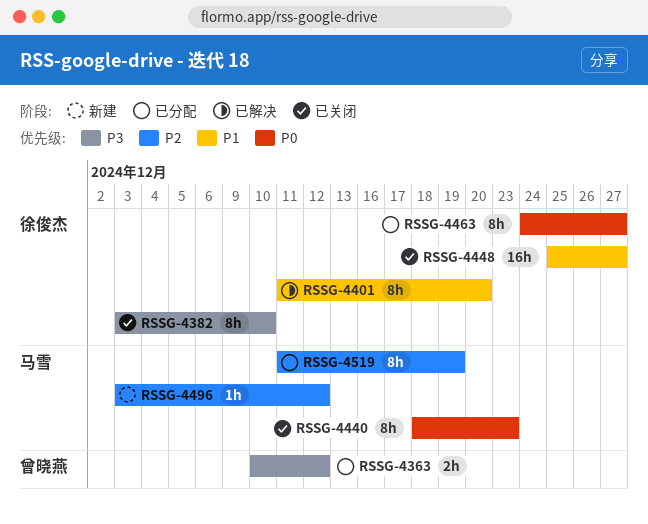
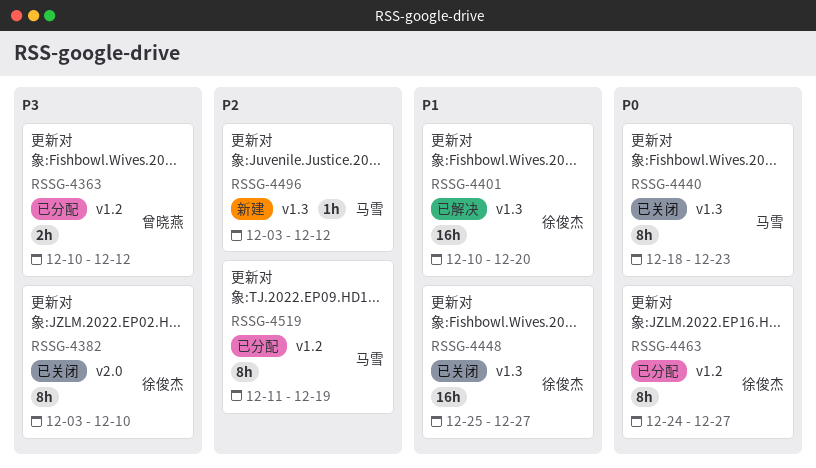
RSSG-4401, estimate: 8h -> 16h
RSSG-4401, start: Dec 11 -> Dec 10

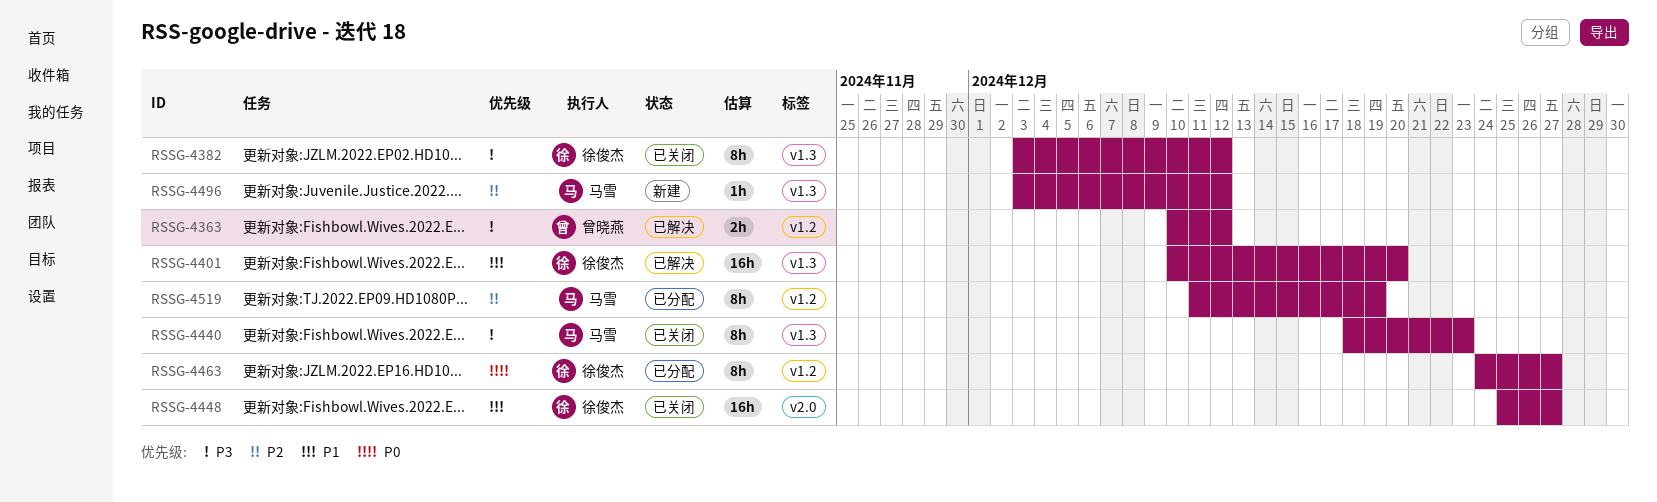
RSSG-4363, status: 已分配 -> 已解决
RSSG-4382, label: v2.0 -> v1.3
RSSG-4382, due: Dec 10 -> Dec 12
RSSG-4440, priority: P0 -> P3
RSSG-4448, label: v1.3 -> v2.0

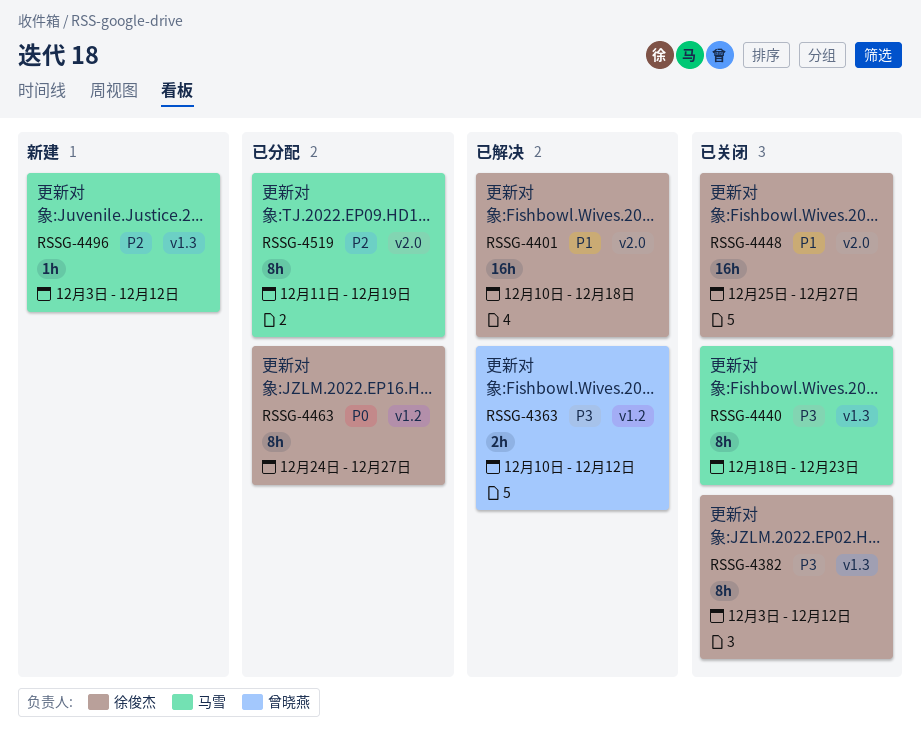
RSSG-4401, label: v1.3 -> v2.0
RSSG-4401, due: Dec 20 -> Dec 18
RSSG-4519, label: v1.2 -> v2.0

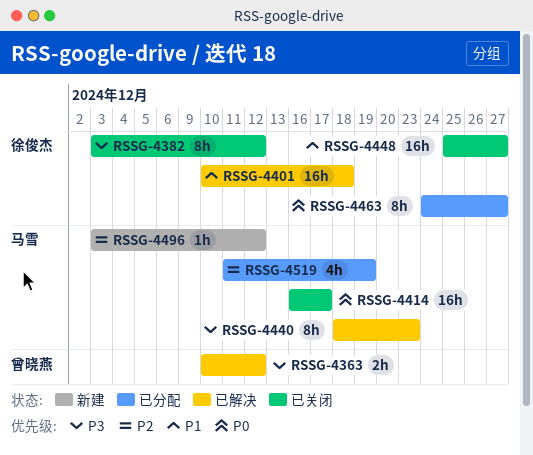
RSSG-4414: none -> present
RSSG-4440, status: 已关闭 -> 已解决
RSSG-4519, estimate: 8h -> 4h

